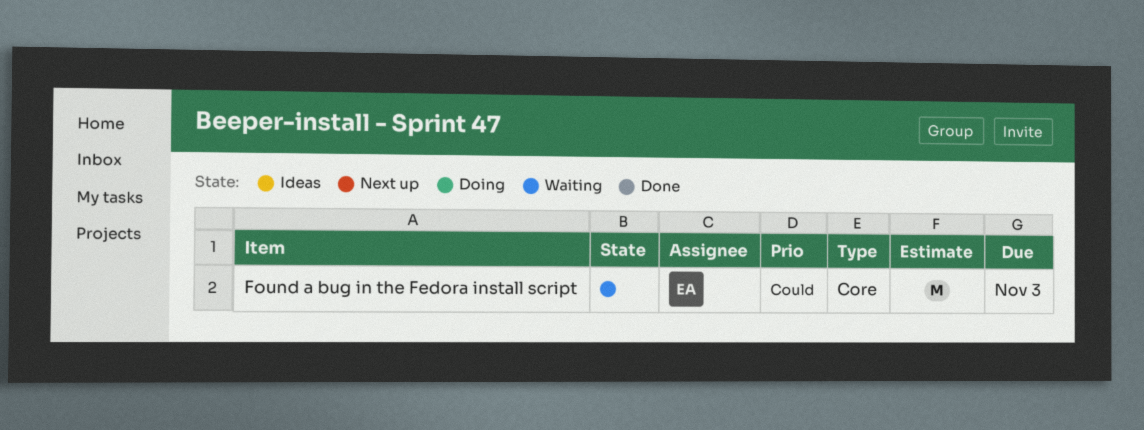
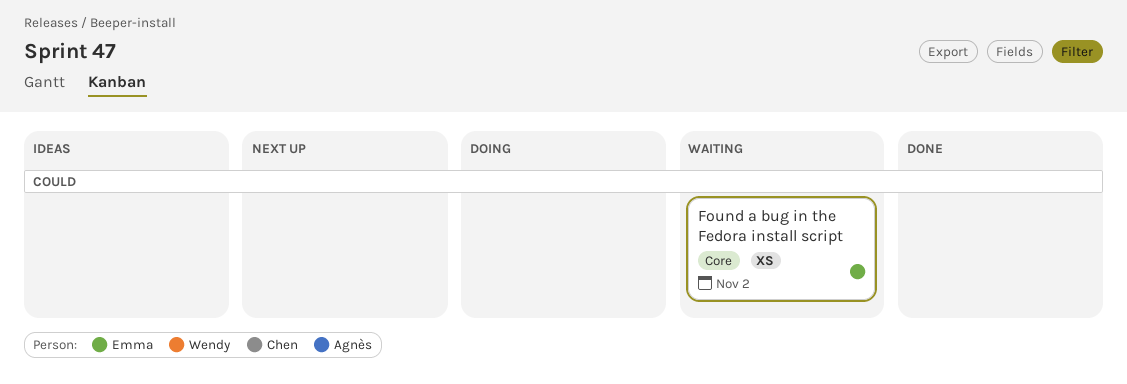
Found a bug in the Fedora install script, estimate: M -> XS
Found a bug in the Fedora install script, due: Nov 3 -> Nov 2

